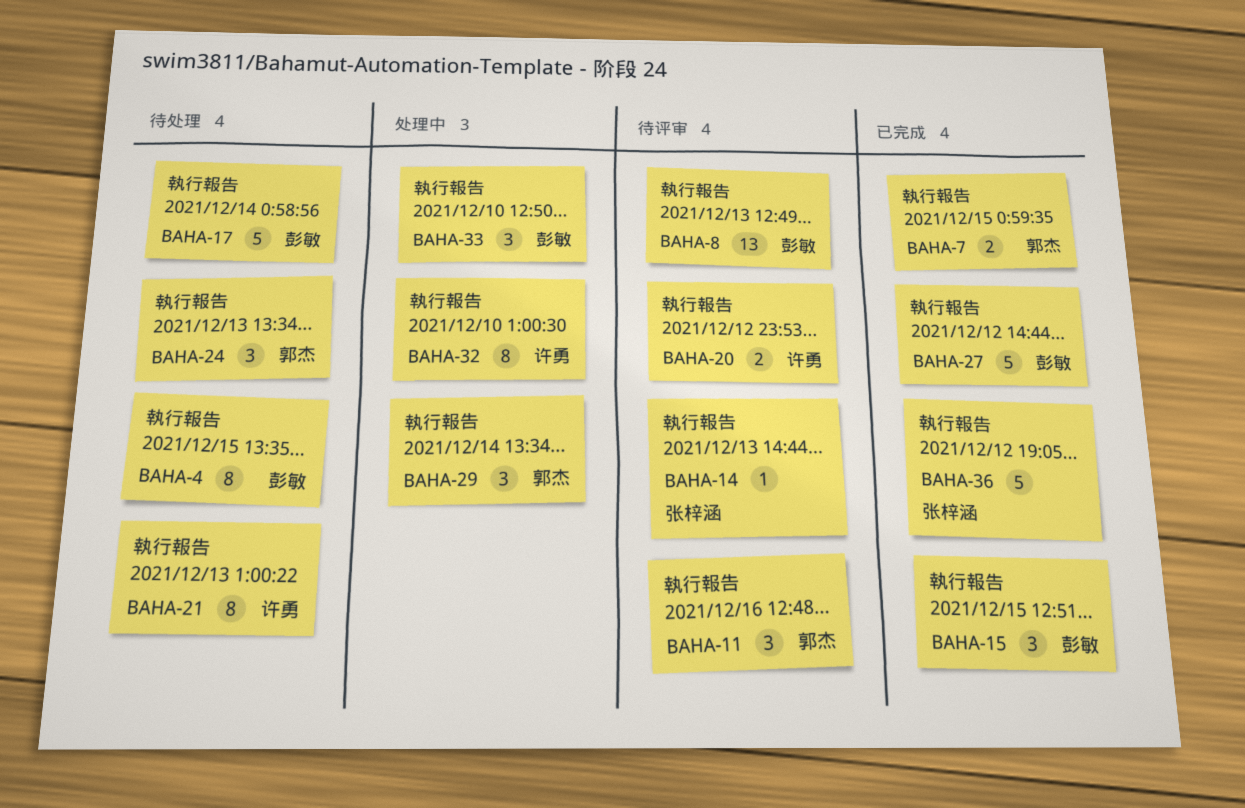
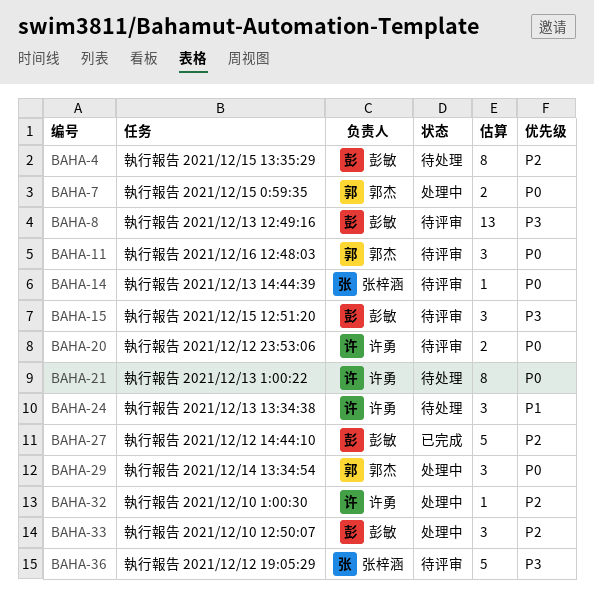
BAHA-7, status: 已完成 -> 处理中
BAHA-15, status: 已完成 -> 待评审
BAHA-17: present -> none
BAHA-24, owner: 郭杰 -> 许勇
BAHA-32, estimate: 8 -> 1
BAHA-36, status: 已完成 -> 待评审

